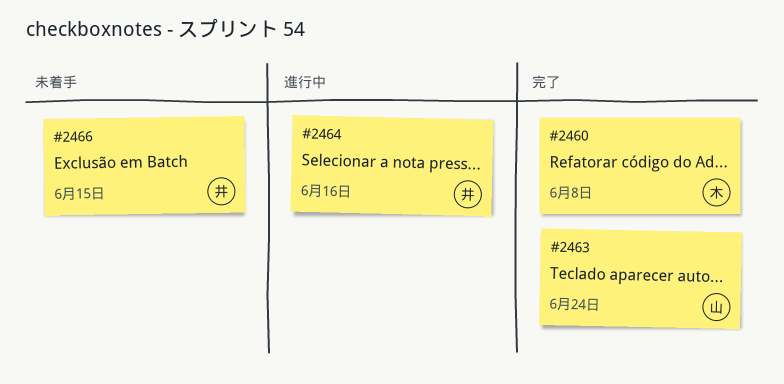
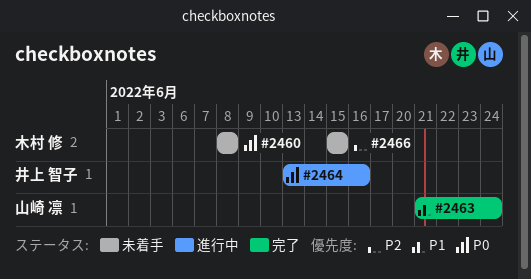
#2460, status: 完了 -> 未着手
#2466, owner: 井上 智子 -> 木村 修

